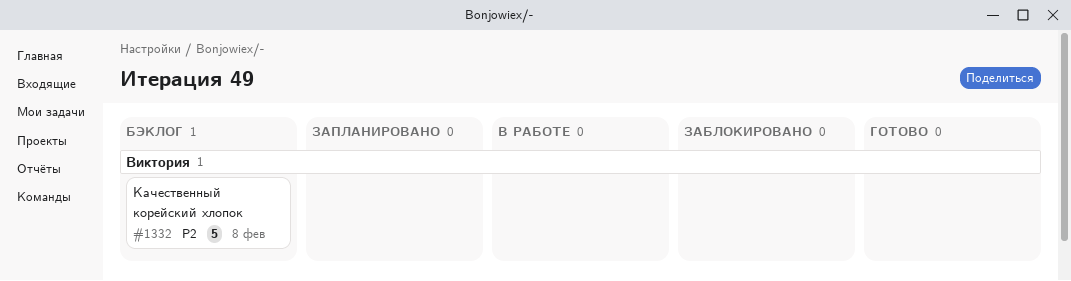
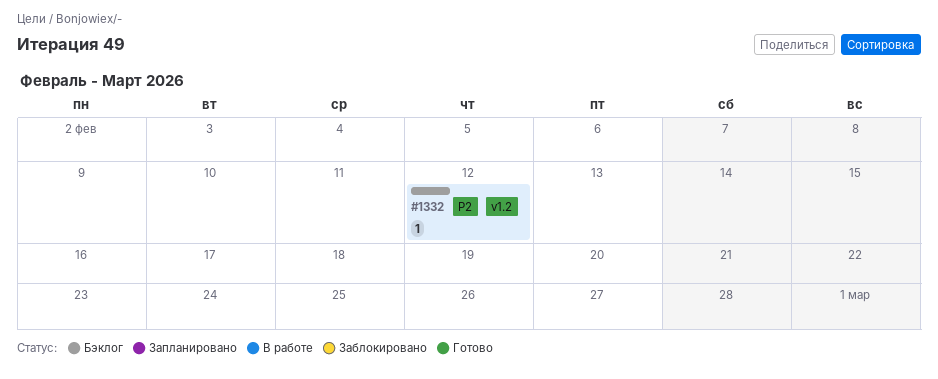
#1332, estimate: 5 -> 1
#1332, due: Feb 8 -> Feb 12

